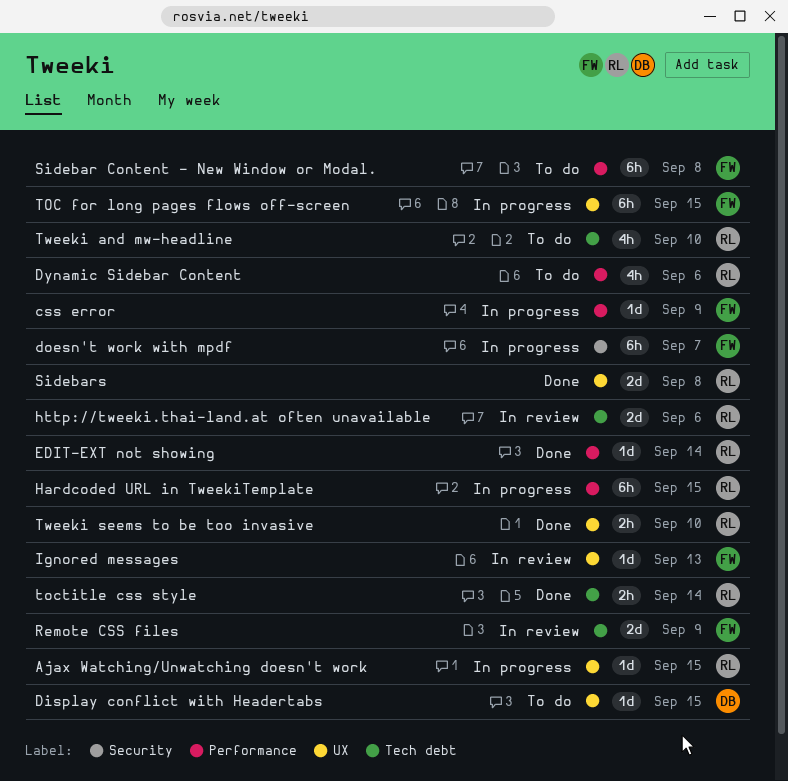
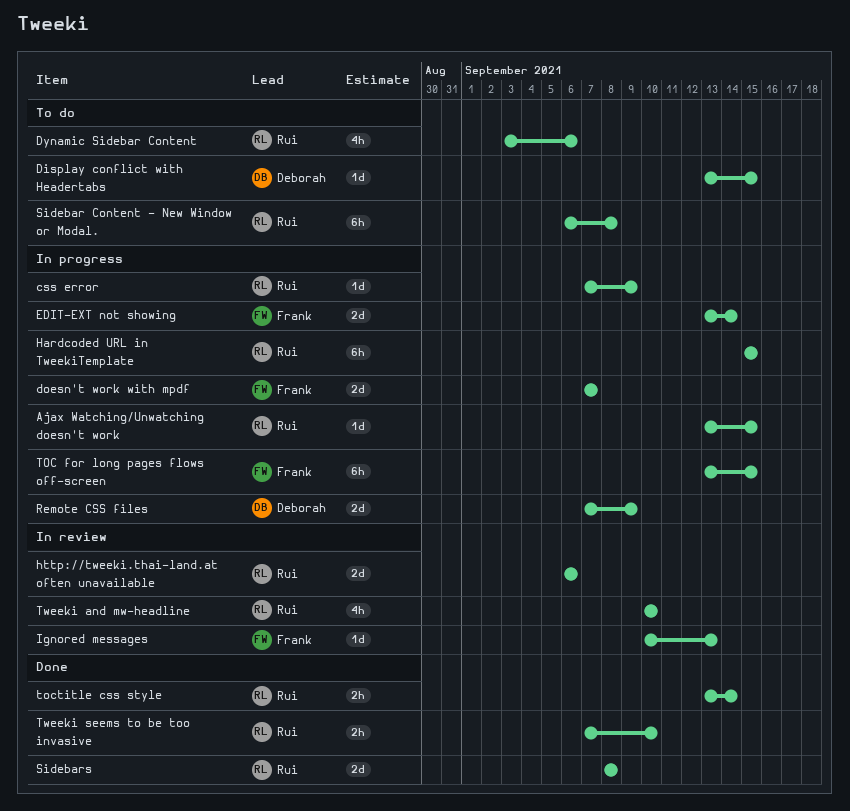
css error, owner: Frank -> Rui
doesn't work with mpdf, estimate: 6h -> 2d
EDIT-EXT not showing, status: Done -> In progress
EDIT-EXT not showing, owner: Rui -> Frank
EDIT-EXT not showing, estimate: 1d -> 2d
Remote CSS files, status: In review -> In progress
Remote CSS files, owner: Frank -> Deborah
Sidebar Content - New Window or Modal., owner: Frank -> Rui
Tweeki and mw-headline, status: To do -> In review

